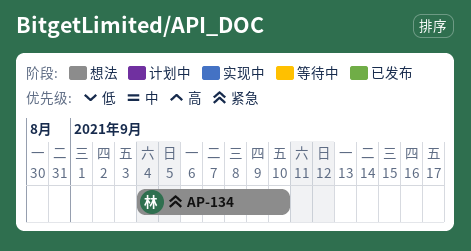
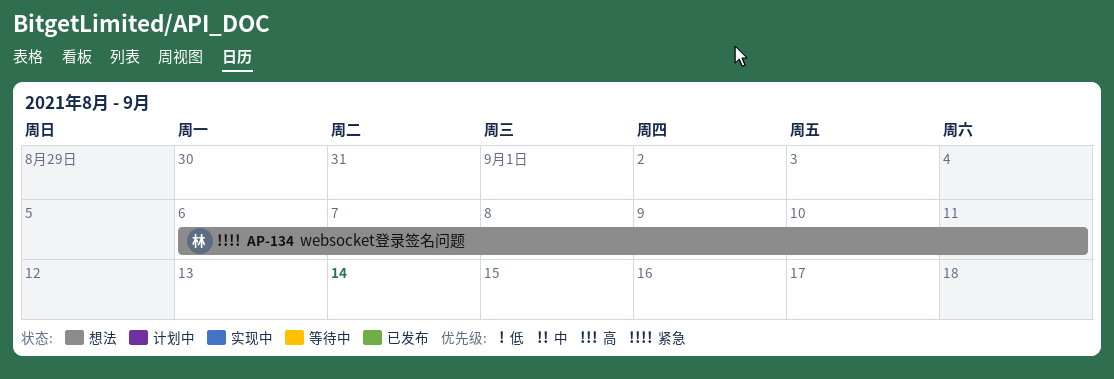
AP-134, start: Sep 4 -> Sep 6
AP-134, due: Sep 10 -> Sep 11

